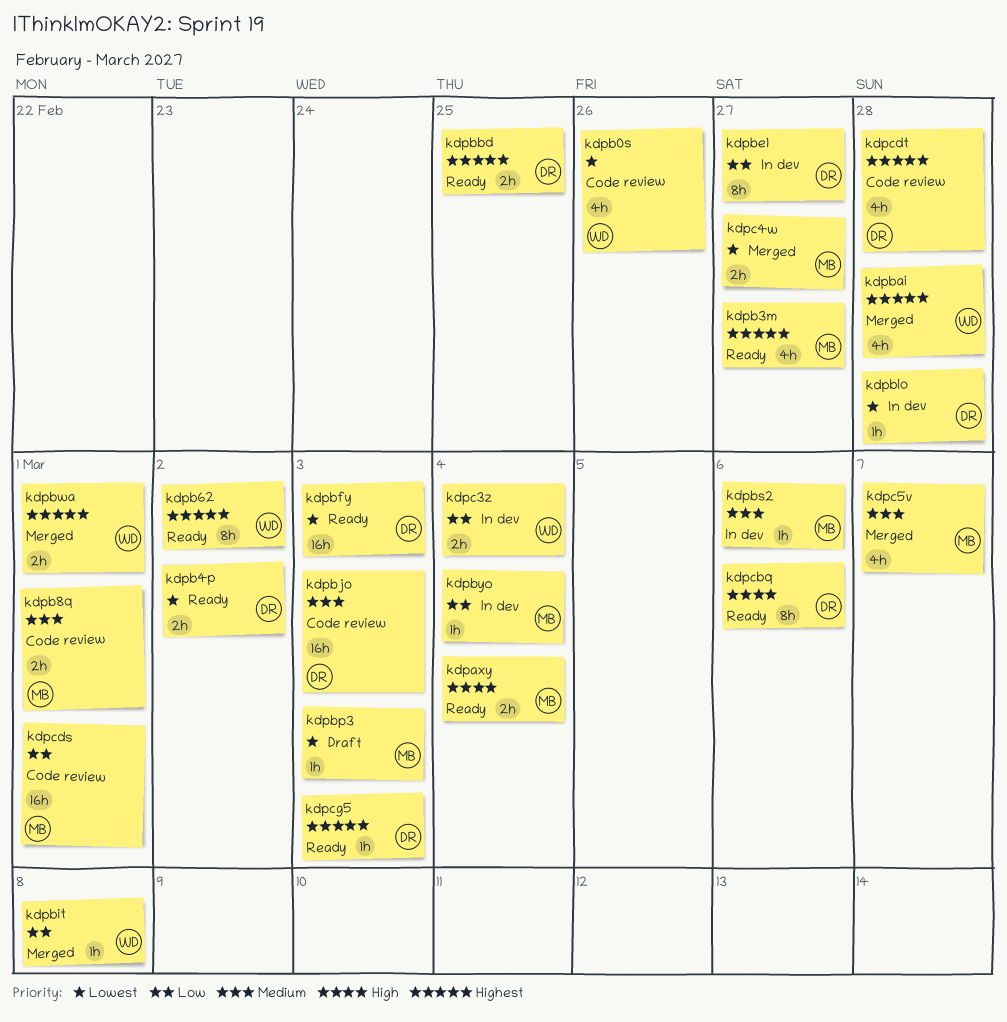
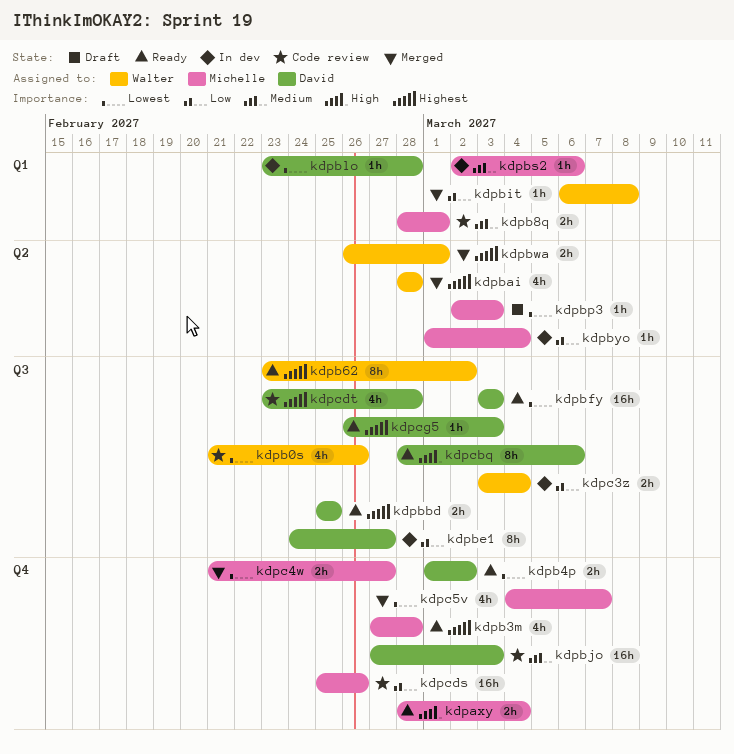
kdpb3m, due: Feb 27 -> Feb 28
kdpc5v, priority: Medium -> Lowest
kdpcds, due: Mar 1 -> Feb 26

